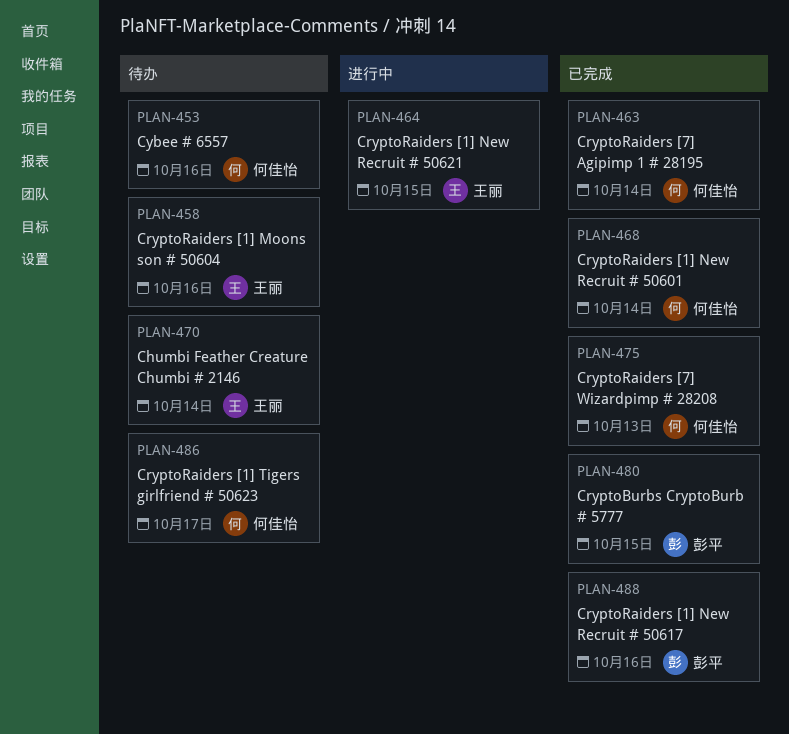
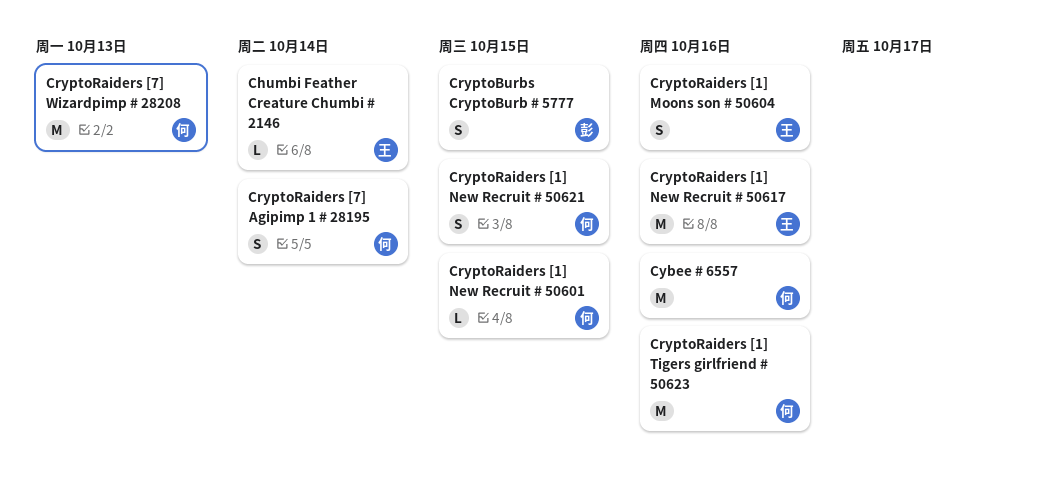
CryptoRaiders [1] New Recruit # 50601, due: Oct 14 -> Oct 15
CryptoRaiders [1] New Recruit # 50617, owner: 彭平 -> 王丽
CryptoRaiders [1] New Recruit # 50621, owner: 王丽 -> 何佳怡
CryptoRaiders [1] Tigers girlfriend # 50623, due: Oct 17 -> Oct 16

